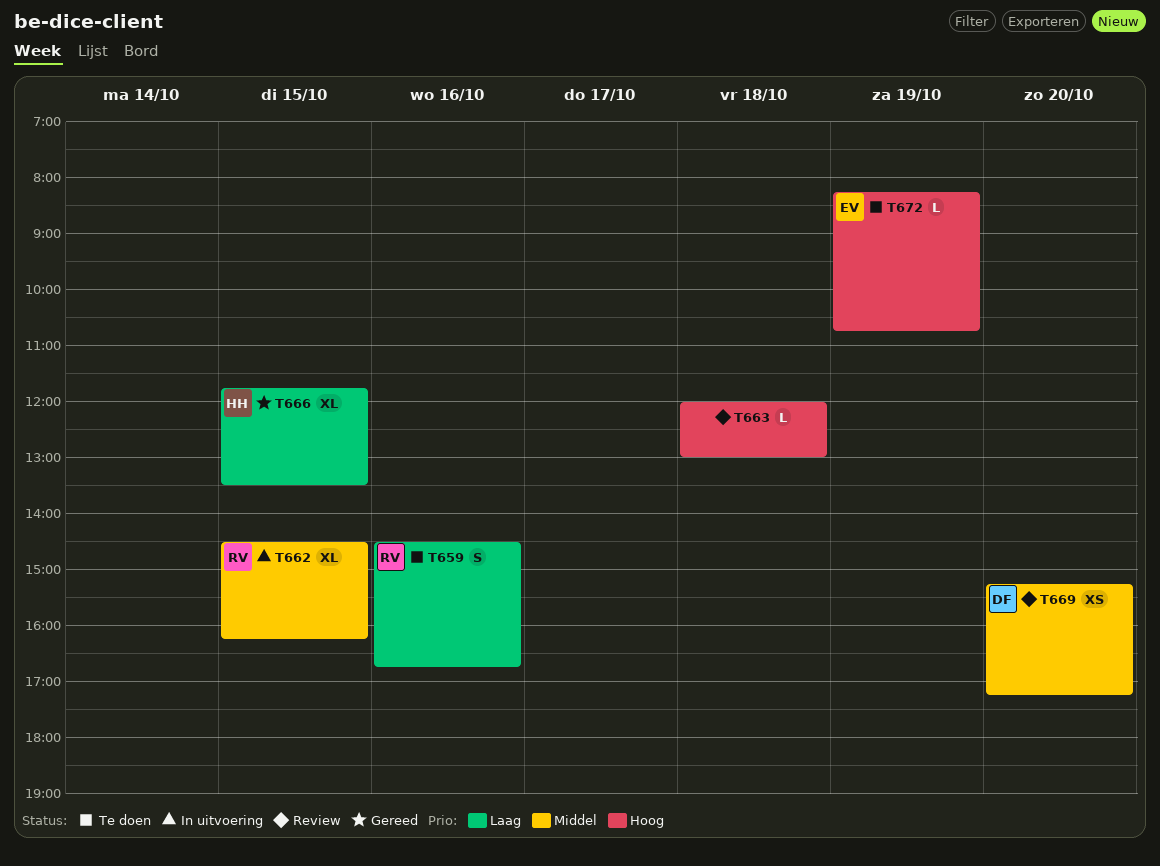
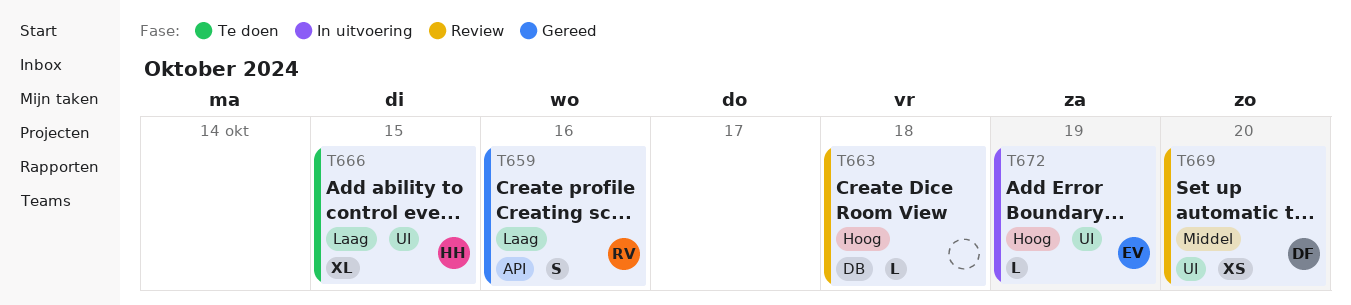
T659, status: Te doen -> Gereed
T662: present -> none
T666, status: Gereed -> Te doen
T672, status: Te doen -> In uitvoering

